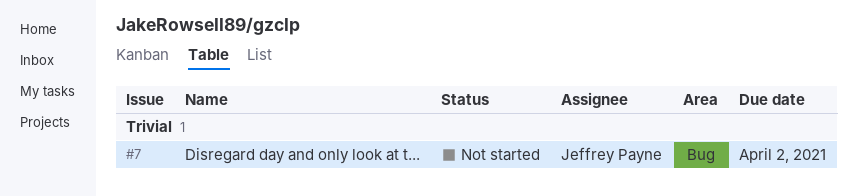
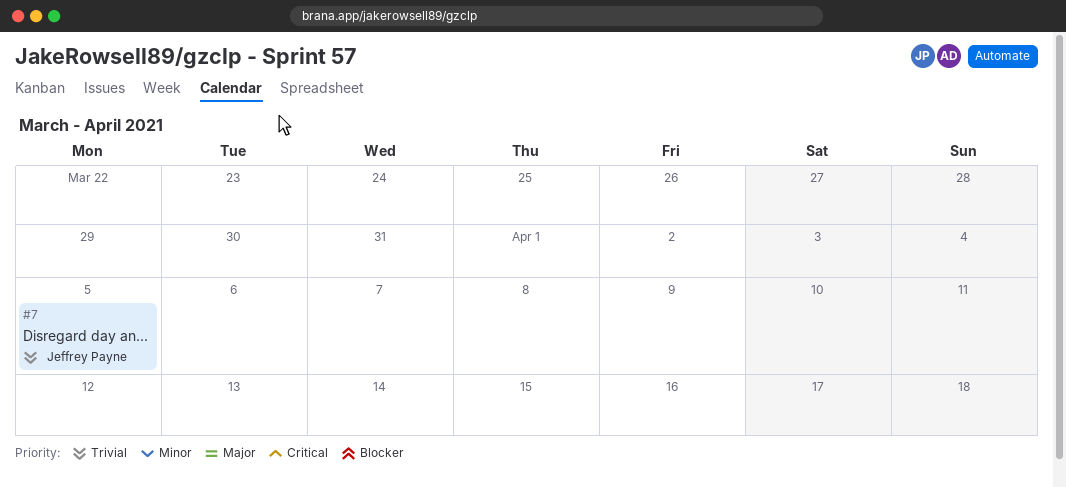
#7, due: Apr 2 -> Apr 5

